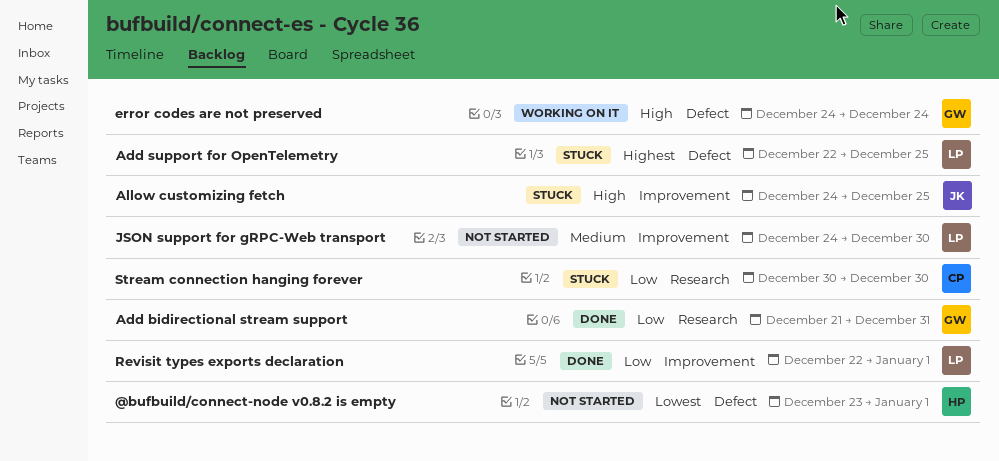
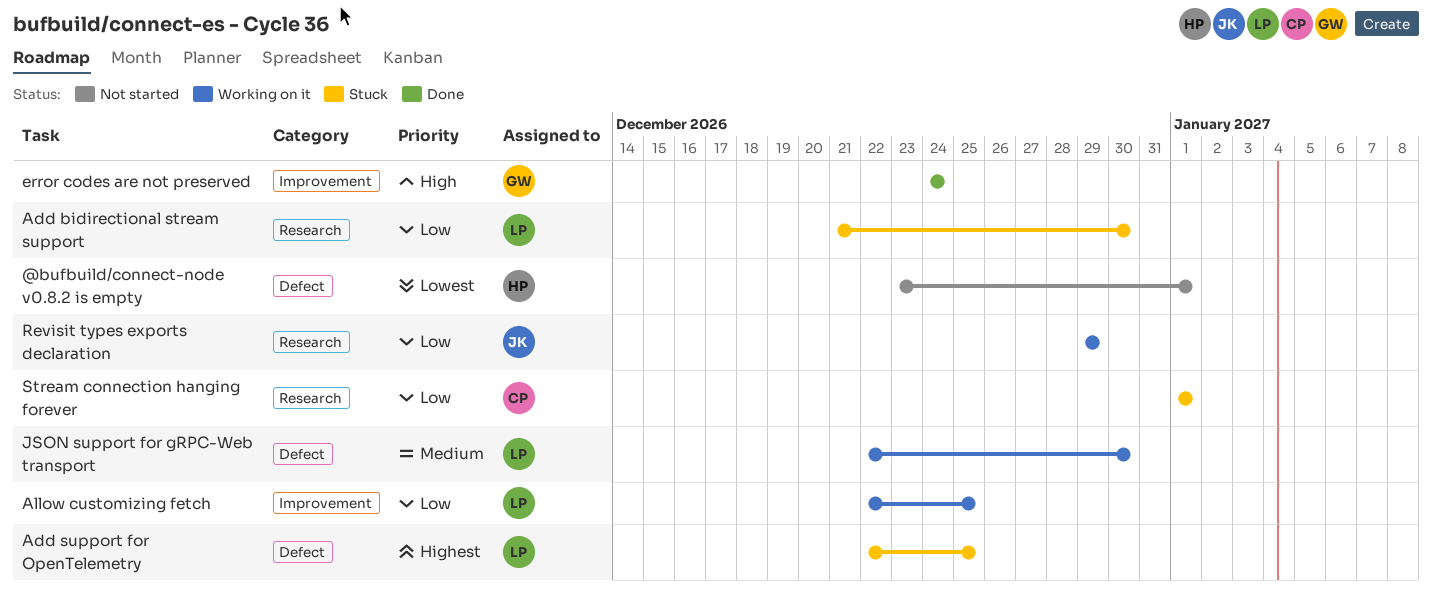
Add bidirectional stream support, status: Done -> Stuck
Add bidirectional stream support, owner: GW -> LP
Add bidirectional stream support, due: Dec 31 -> Dec 30
Allow customizing fetch, status: Stuck -> Working on it
Allow customizing fetch, owner: JK -> LP
Allow customizing fetch, priority: High -> Low
Allow customizing fetch, start: Dec 24 -> Dec 22
error codes are not preserved, status: Working on it -> Done
error codes are not preserved, label: Defect -> Improvement
JSON support for gRPC-Web transport, status: Not started -> Working on it
JSON support for gRPC-Web transport, label: Improvement -> Defect
JSON support for gRPC-Web transport, start: Dec 24 -> Dec 22
Revisit types exports declaration, status: Done -> Working on it
Revisit types exports declaration, owner: LP -> JK
Revisit types exports declaration, label: Improvement -> Research
Revisit types exports declaration, start: Dec 22 -> Dec 29
Revisit types exports declaration, due: Jan 1 -> Dec 29
Stream connection hanging forever, start: Dec 30 -> Jan 1
Stream connection hanging forever, due: Dec 30 -> Jan 1

